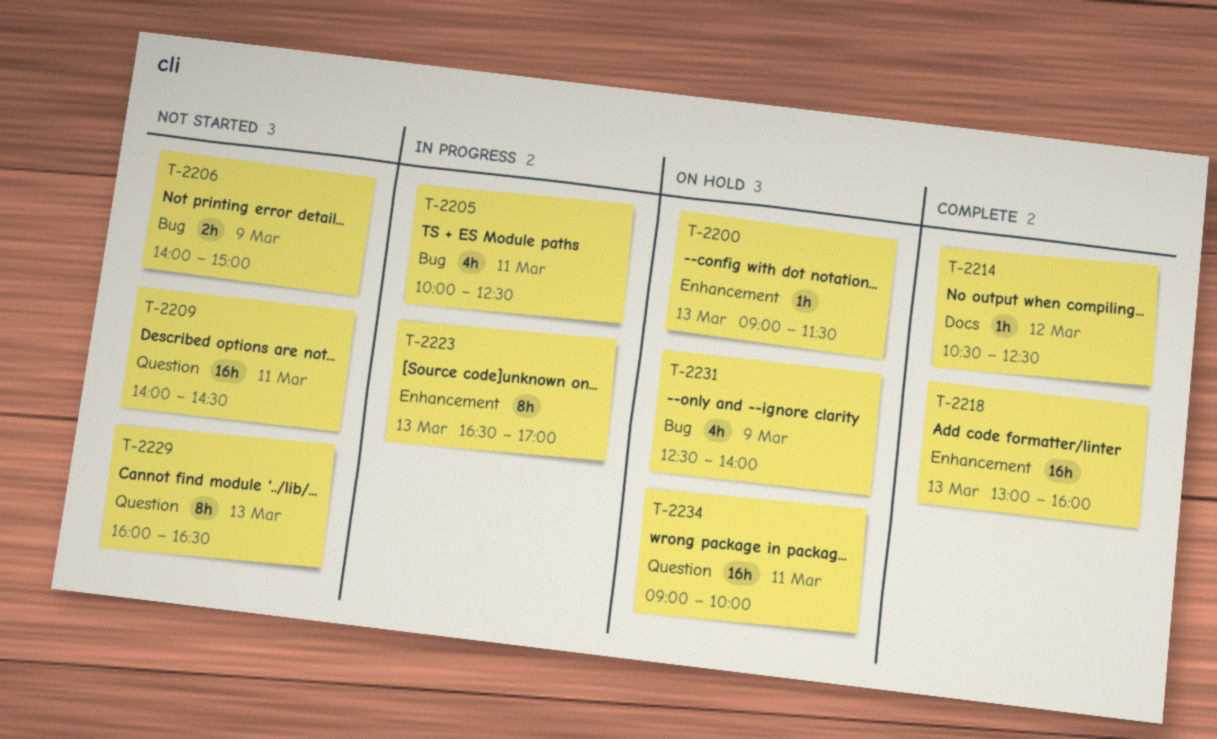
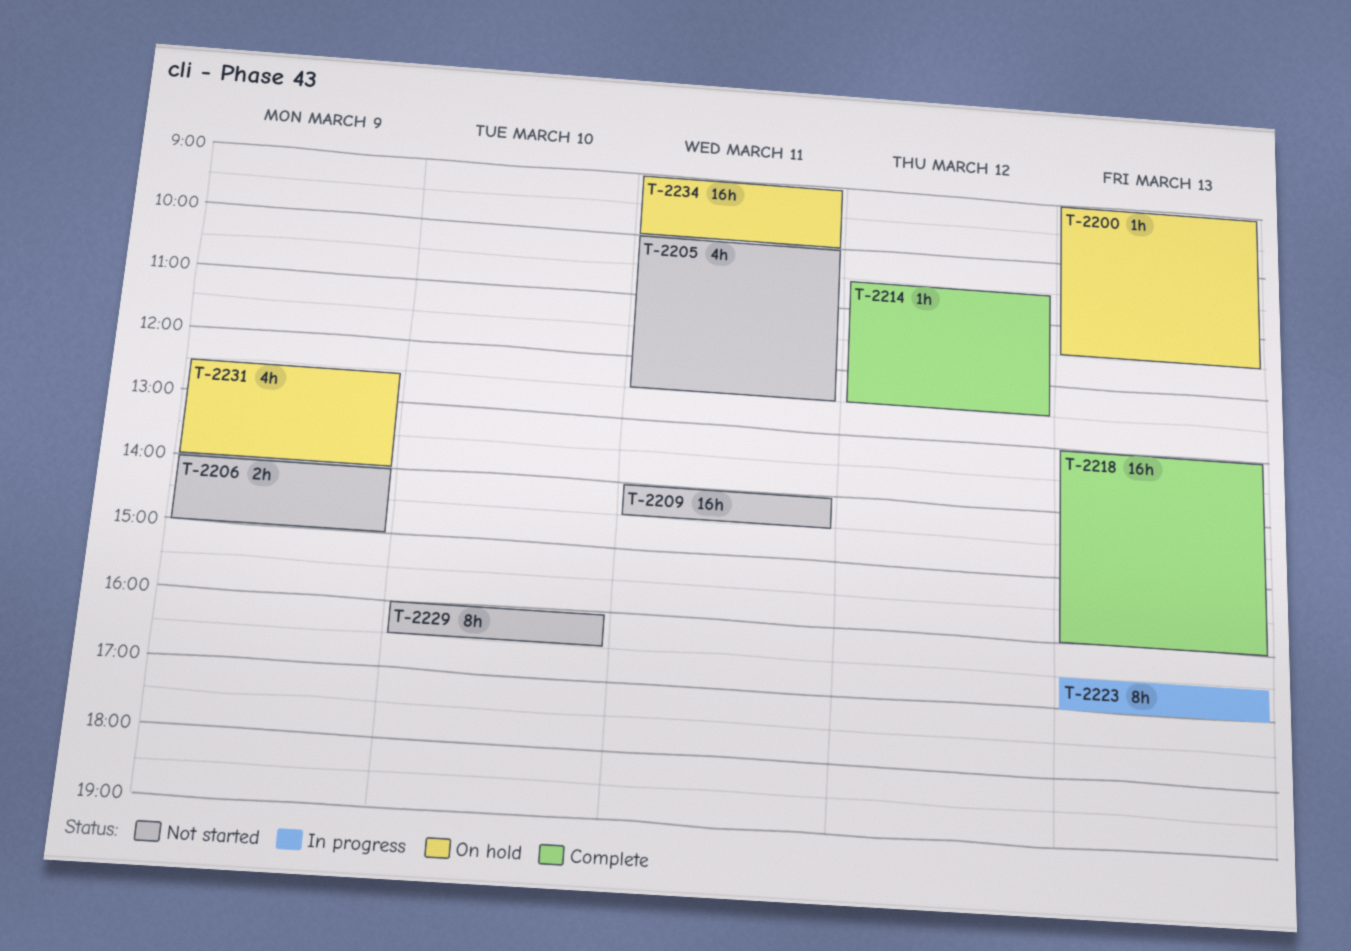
T-2205, status: In progress -> Not started
T-2229, day: Mar 13 -> Mar 10

